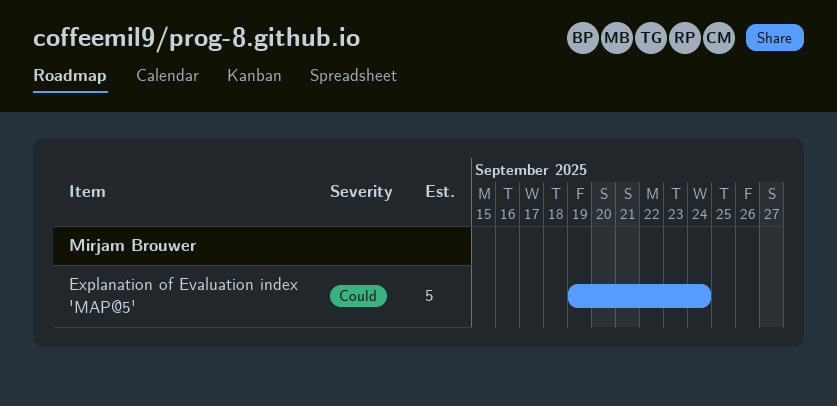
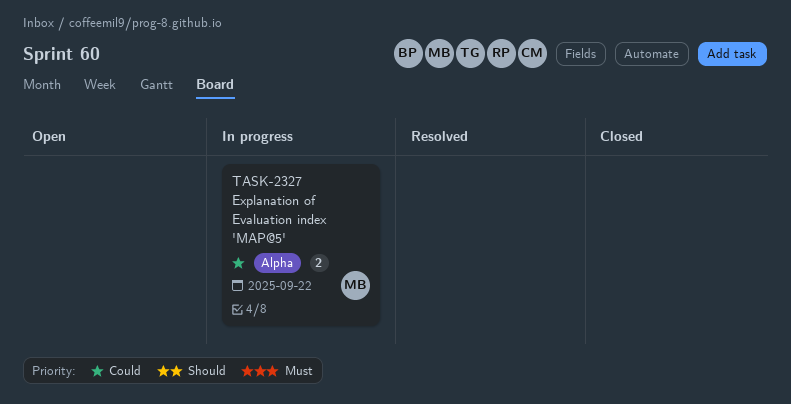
Explanation of Evaluation index 'MAP@5', estimate: 5 -> 2
Explanation of Evaluation index 'MAP@5', due: Sep 24 -> Sep 22

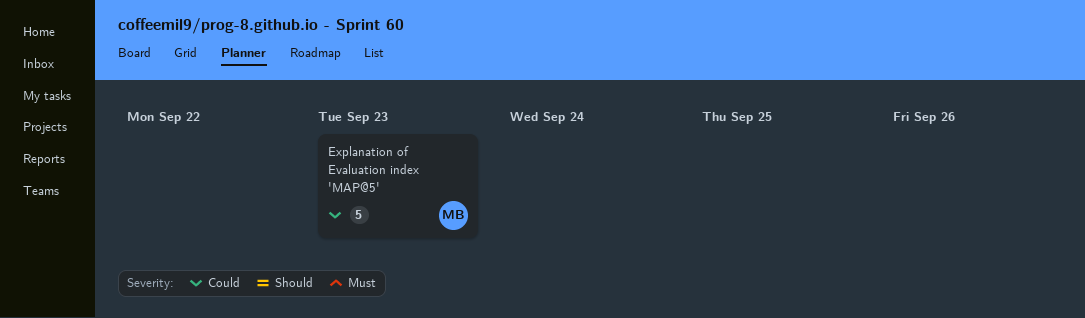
Explanation of Evaluation index 'MAP@5', estimate: 2 -> 5
Explanation of Evaluation index 'MAP@5', due: Sep 22 -> Sep 23

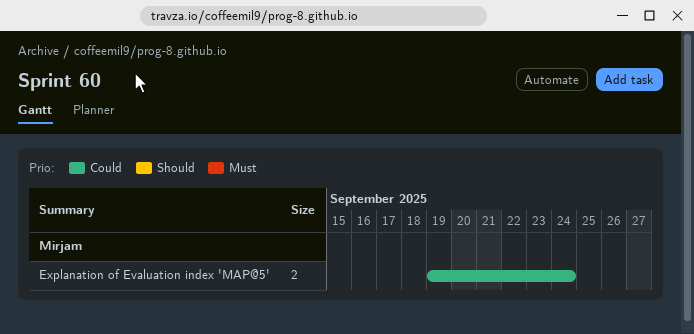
Explanation of Evaluation index 'MAP@5', estimate: 5 -> 2
Explanation of Evaluation index 'MAP@5', due: Sep 23 -> Sep 24

